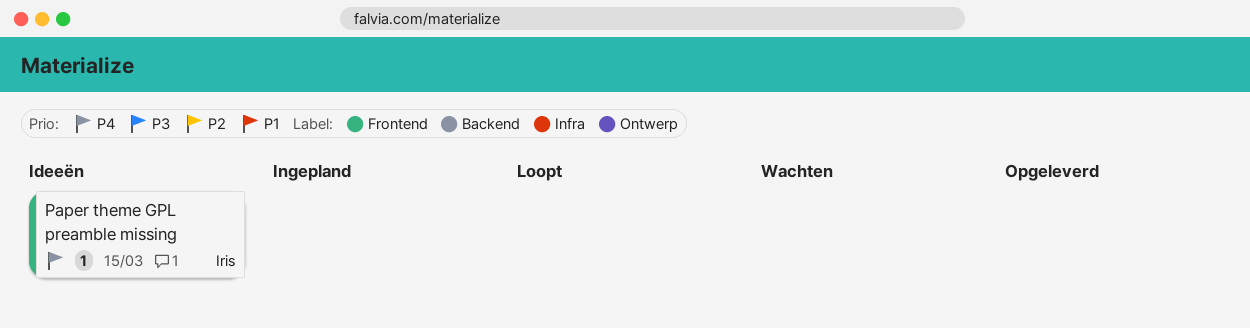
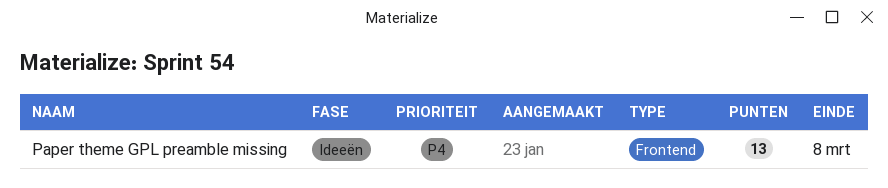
Paper theme GPL preamble missing, estimate: 1 -> 13
Paper theme GPL preamble missing, due: Mar 15 -> Mar 8

